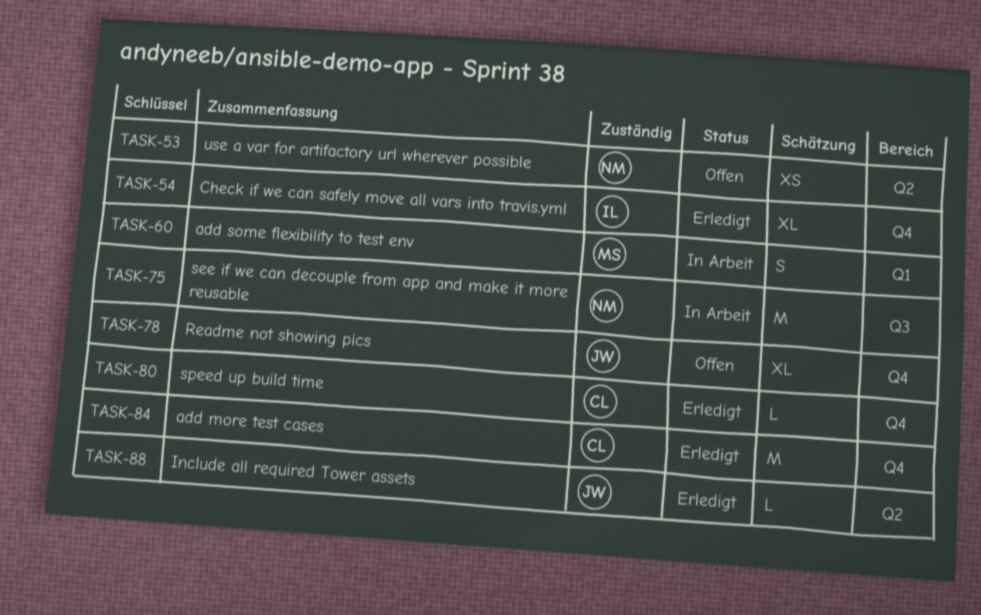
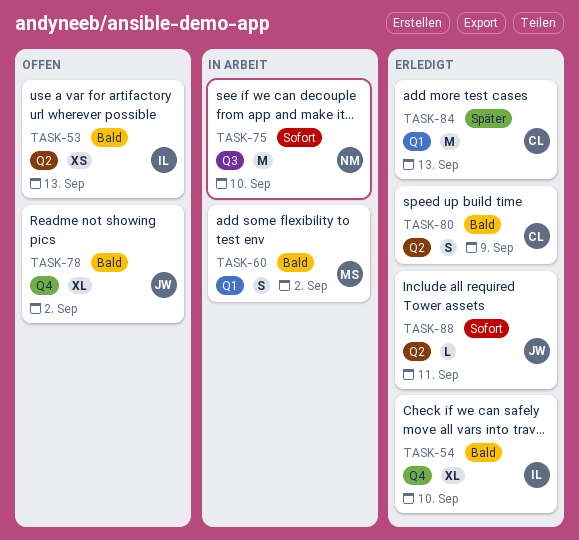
TASK-53, owner: NM -> IL
TASK-80, label: Q4 -> Q2
TASK-80, estimate: L -> S
TASK-84, label: Q4 -> Q1

